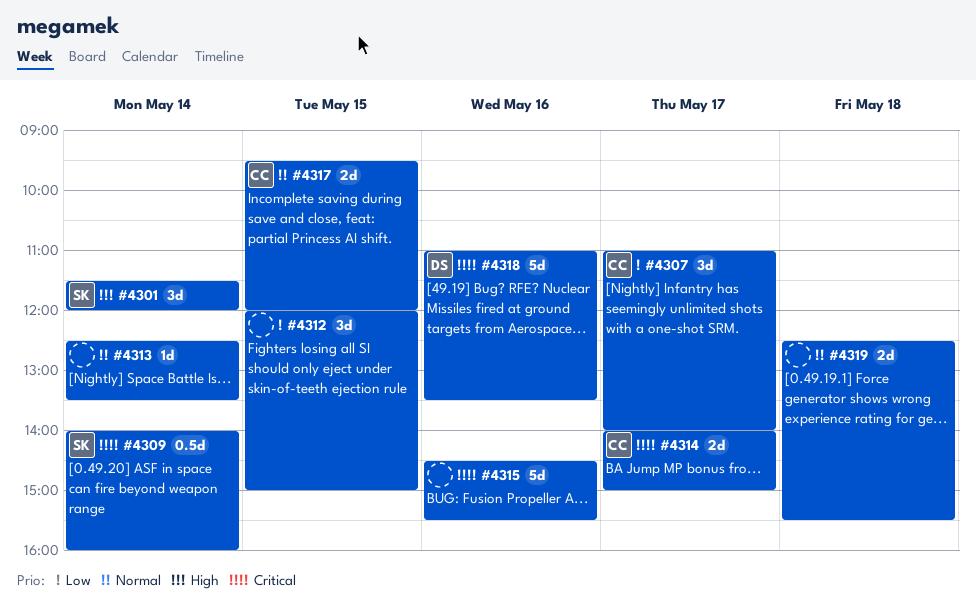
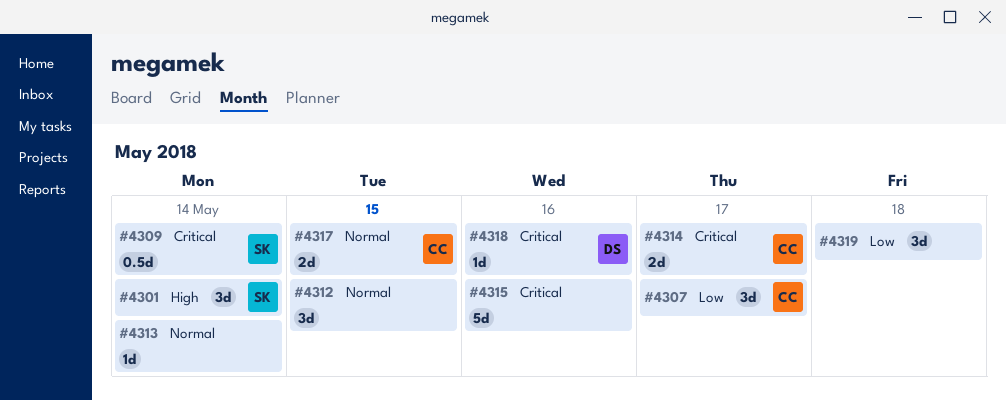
#4312, priority: Low -> Normal
#4318, estimate: 5d -> 1d
#4319, priority: Normal -> Low
#4319, estimate: 2d -> 3d

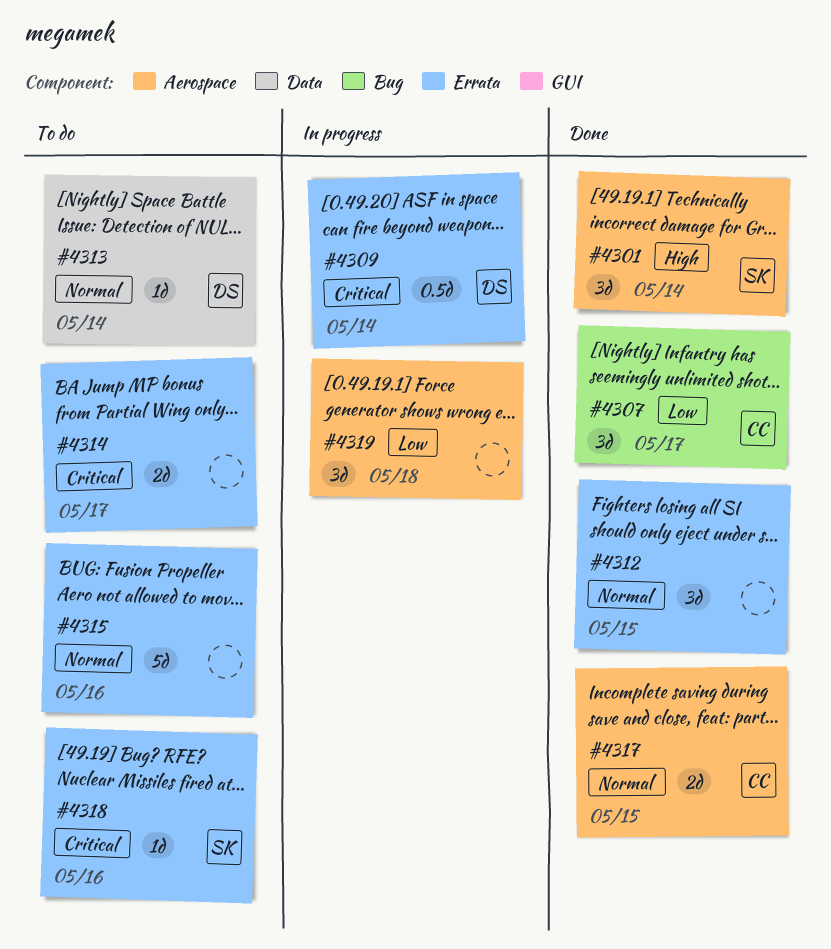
#4309, owner: SK -> DS
#4313, owner: none -> DS
#4314, owner: CC -> none
#4315, priority: Critical -> Normal
#4318, owner: DS -> SK

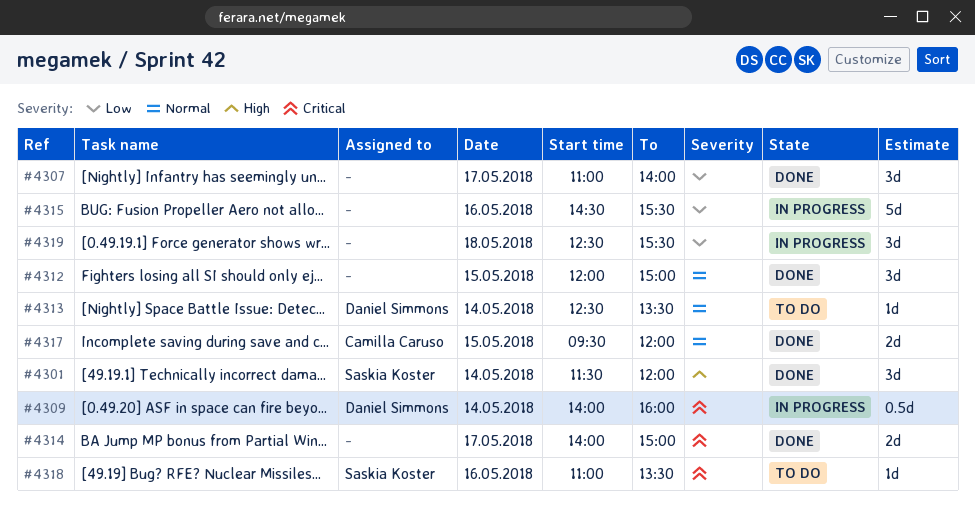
#4307, owner: Camilla Caruso -> none
#4314, status: To do -> Done
#4315, status: To do -> In progress
#4315, priority: Normal -> Low

